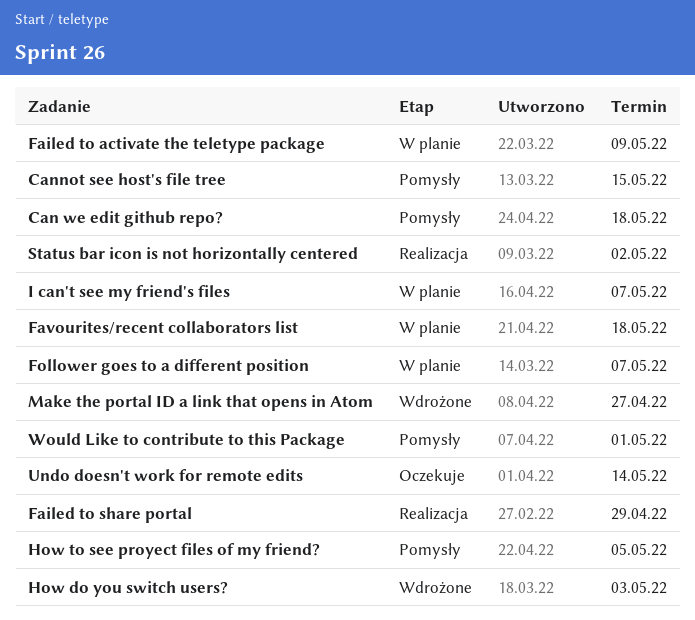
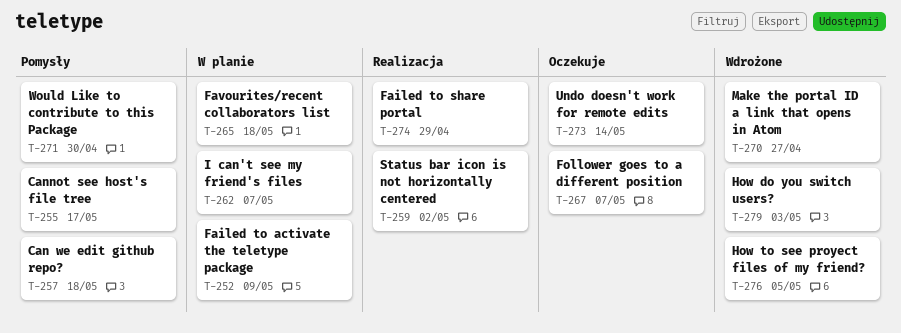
Cannot see host's file tree, due: May 15 -> May 17
Follower goes to a different position, status: W planie -> Oczekuje
How to see proyect files of my friend?, status: Pomysły -> Wdrożone
Would Like to contribute to this Package, due: May 1 -> Apr 30

